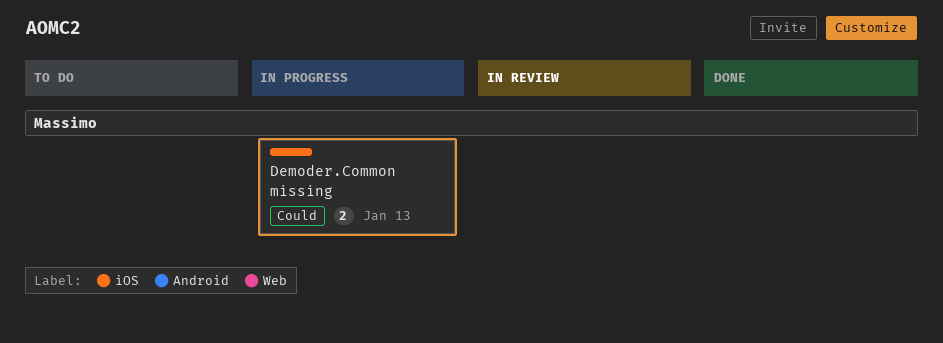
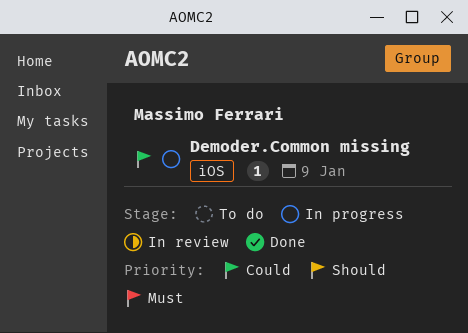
Demoder.Common missing, estimate: 2 -> 1
Demoder.Common missing, due: Jan 13 -> Jan 9

